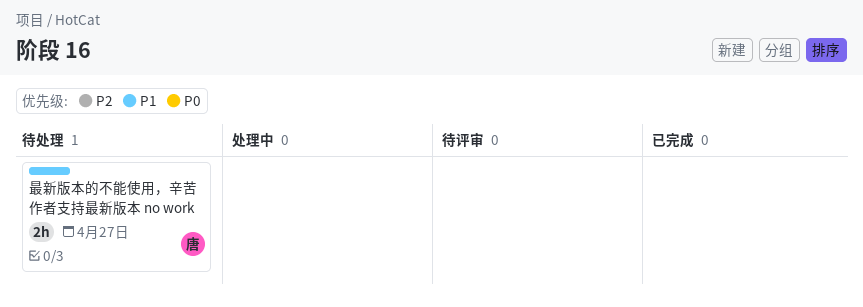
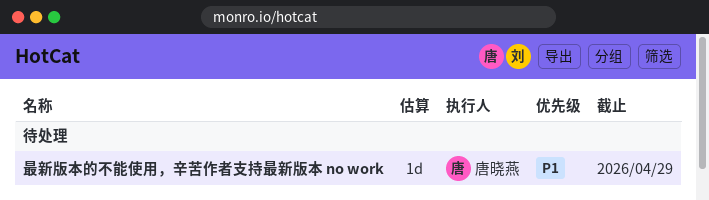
最新版本的不能使用，辛苦作者支持最新版本 no work, estimate: 2h -> 1d
最新版本的不能使用，辛苦作者支持最新版本 no work, due: Apr 27 -> Apr 29

